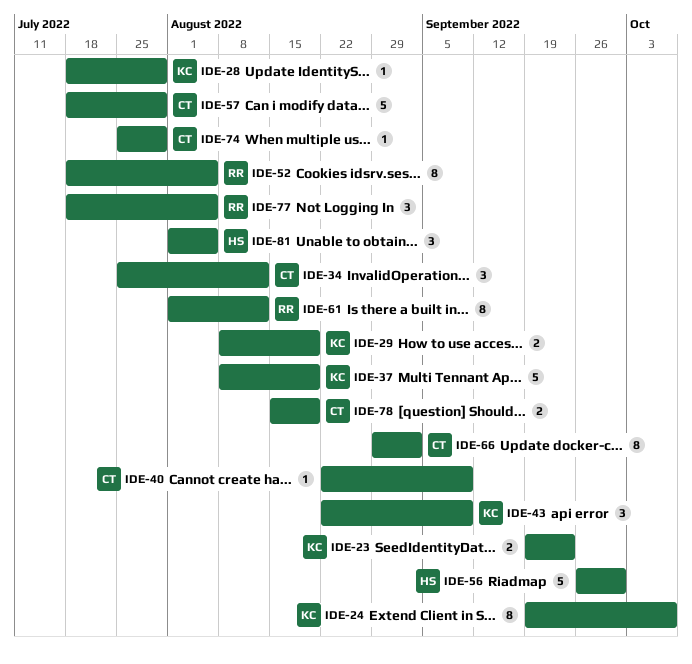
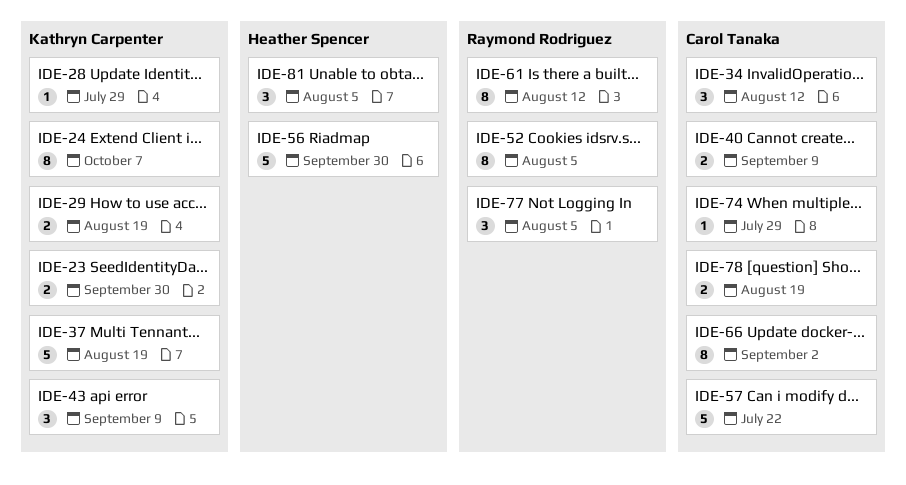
IDE-23, due: Sep 23 -> Sep 30
IDE-40, estimate: 1 -> 2
IDE-57, due: Jul 29 -> Jul 22

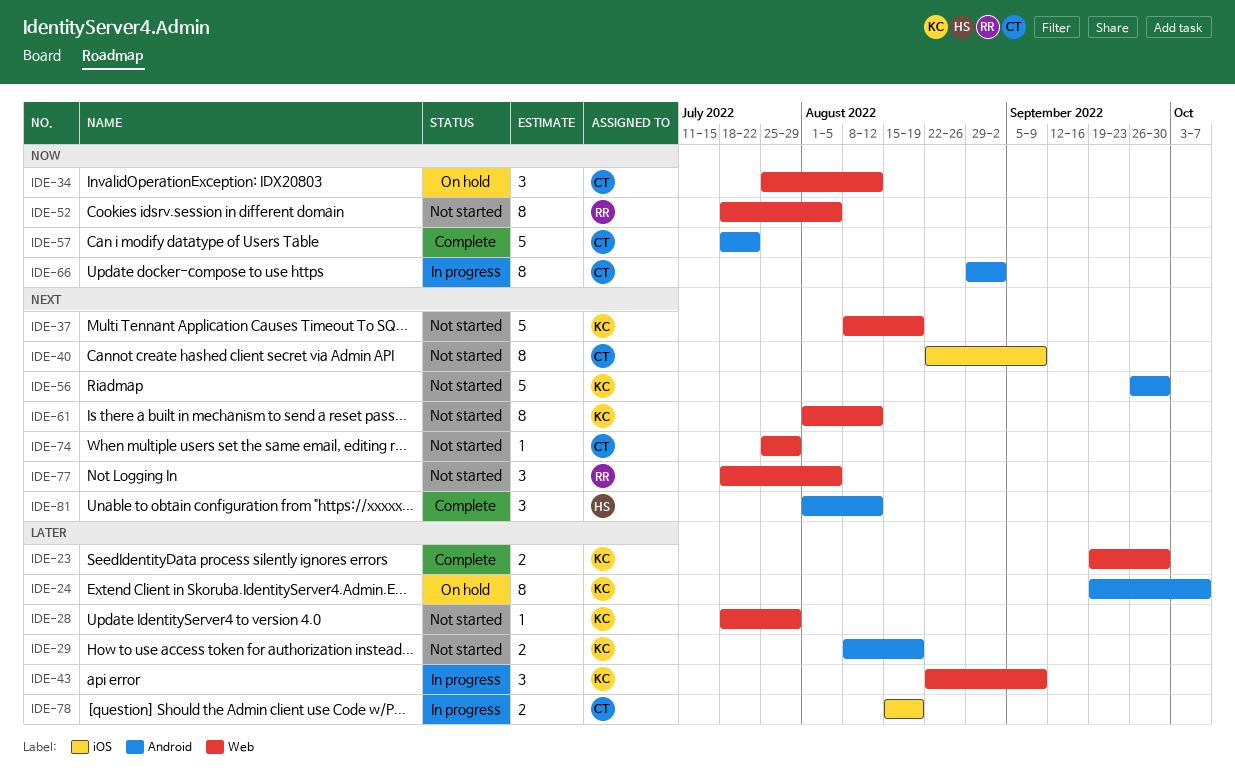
IDE-40, estimate: 2 -> 8
IDE-56, owner: Heather Spencer -> Kathryn Carpenter
IDE-61, owner: Raymond Rodriguez -> Kathryn Carpenter
IDE-81, due: Aug 5 -> Aug 12

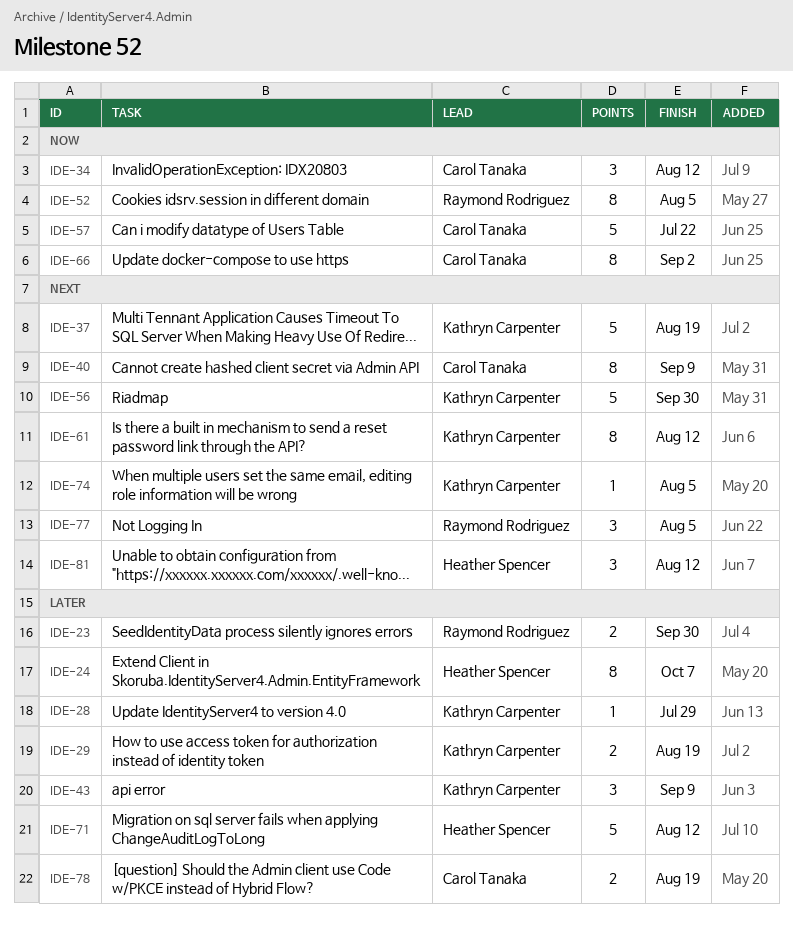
IDE-23, owner: Kathryn Carpenter -> Raymond Rodriguez
IDE-24, owner: Kathryn Carpenter -> Heather Spencer
IDE-71: none -> present
IDE-74, owner: Carol Tanaka -> Kathryn Carpenter
IDE-74, due: Jul 29 -> Aug 5

